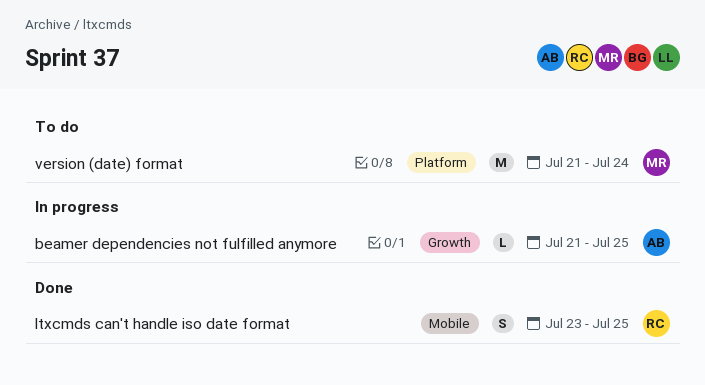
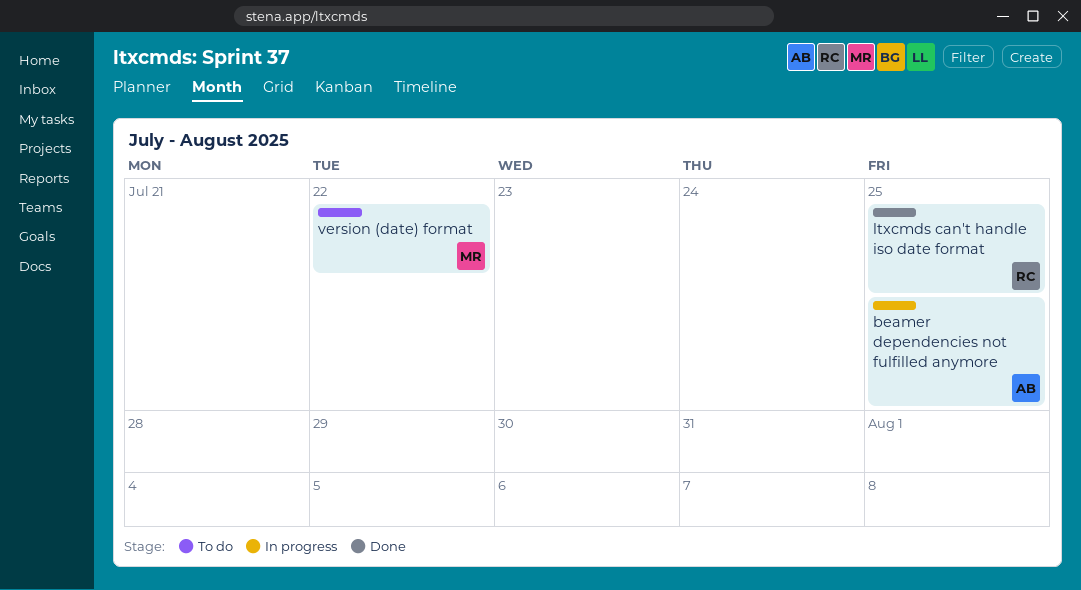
version (date) format, due: Jul 24 -> Jul 22

